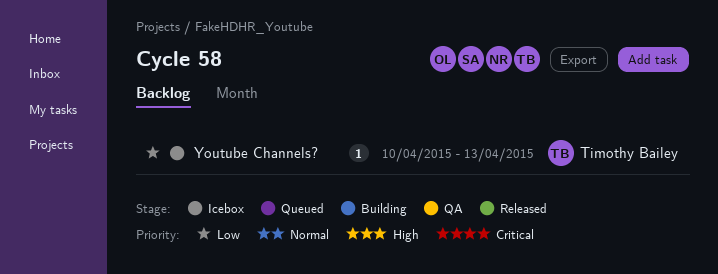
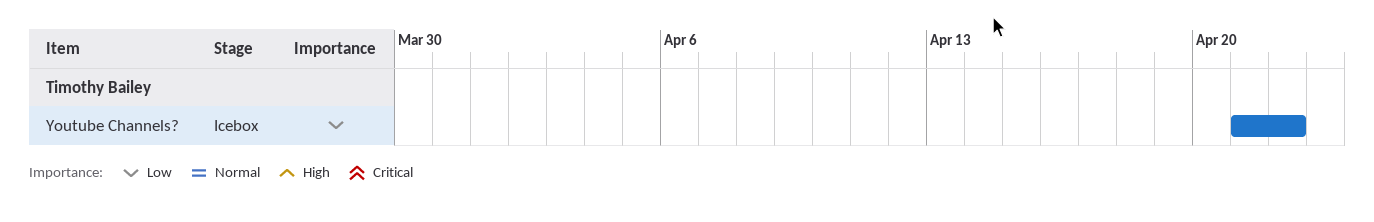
Youtube Channels?, start: Apr 10 -> Apr 21
Youtube Channels?, due: Apr 13 -> Apr 22

